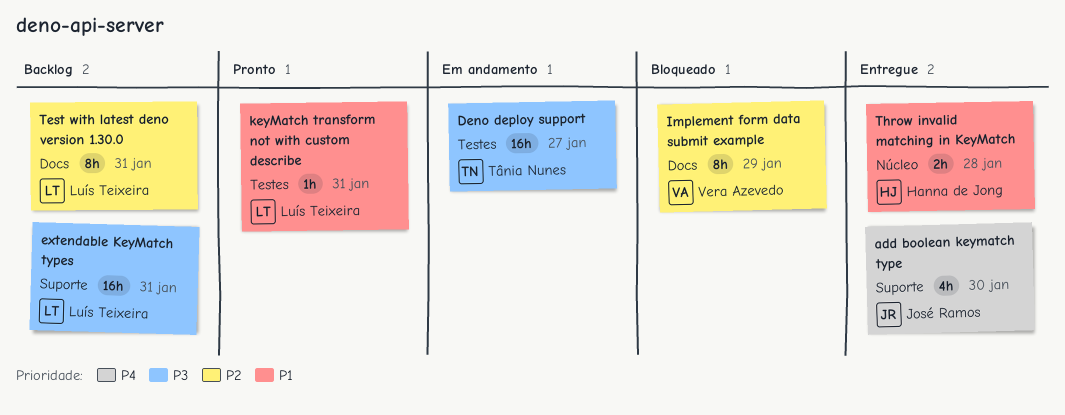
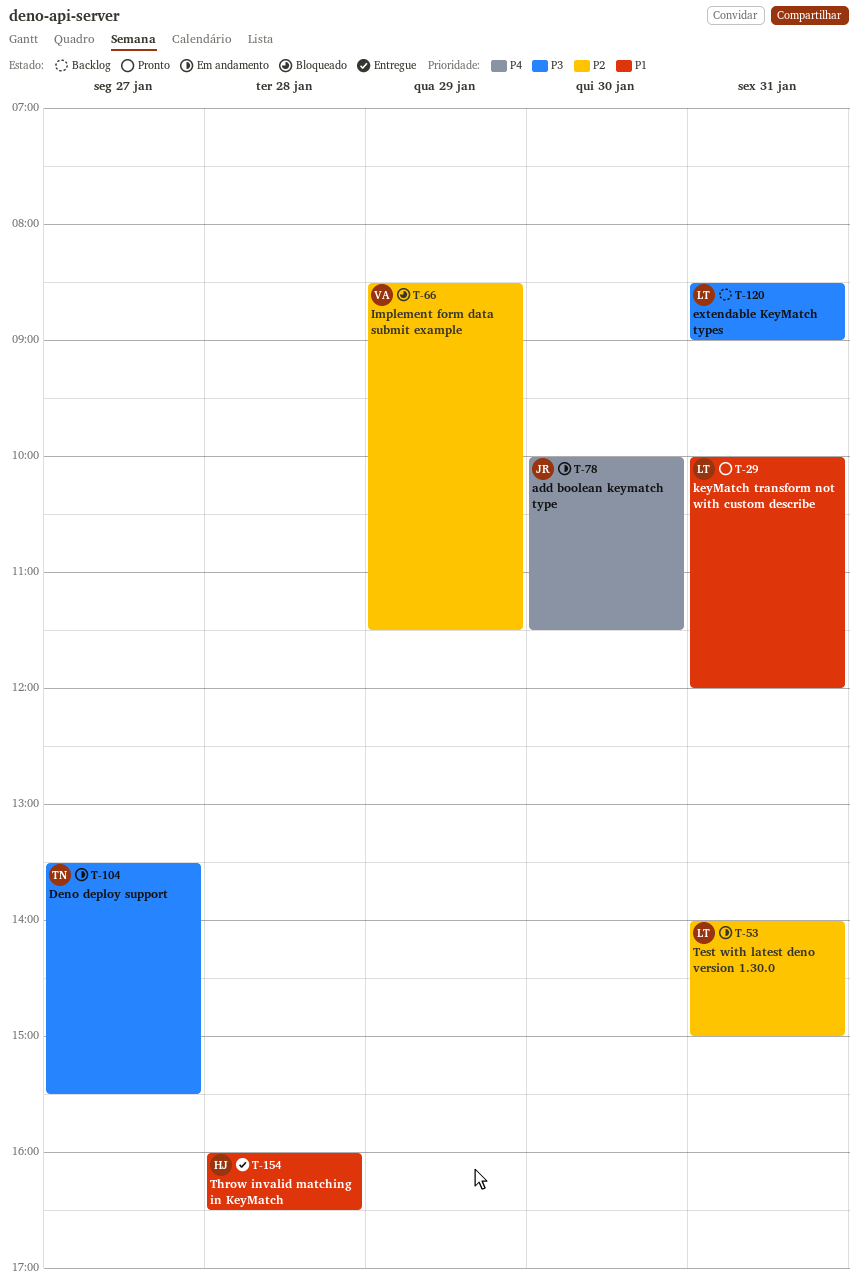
add boolean keymatch type, status: Entregue -> Em andamento
Test with latest deno version 1.30.0, status: Backlog -> Em andamento

